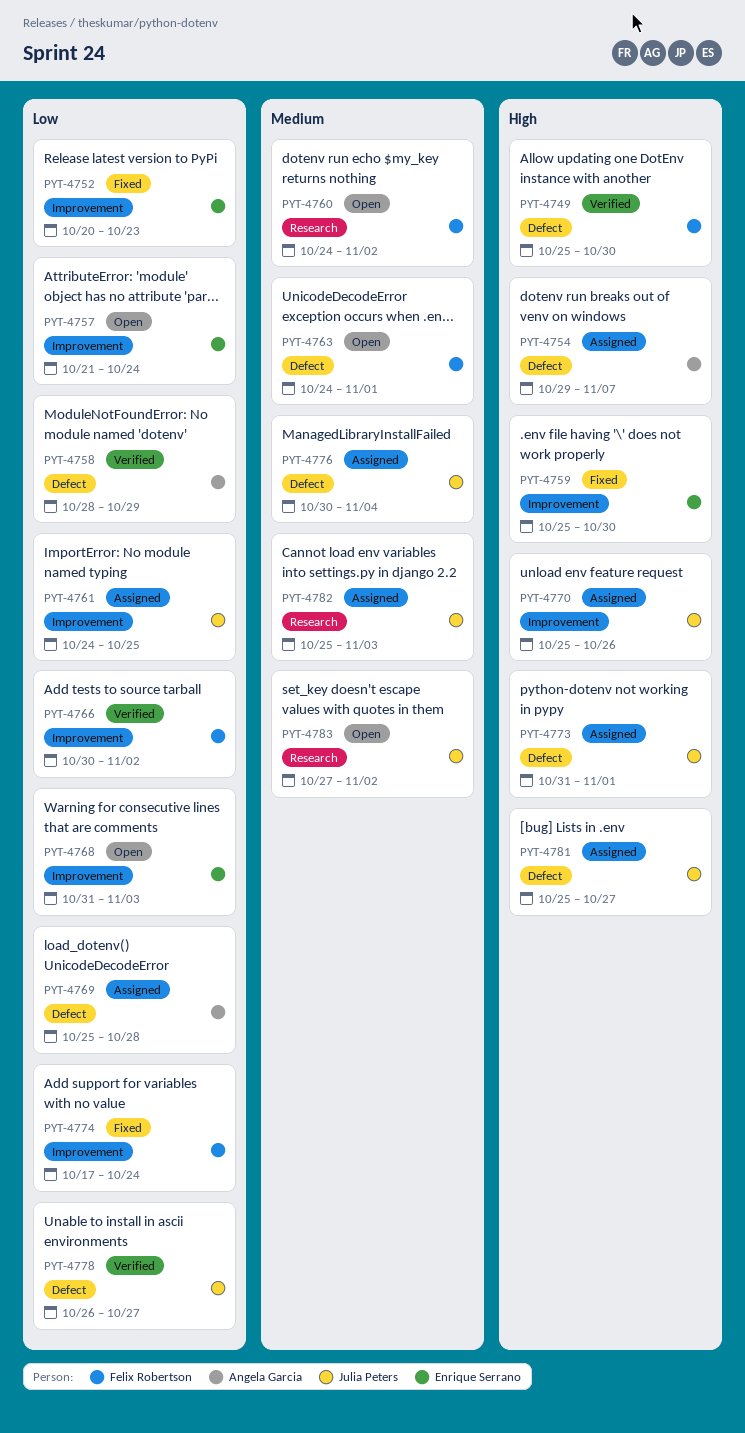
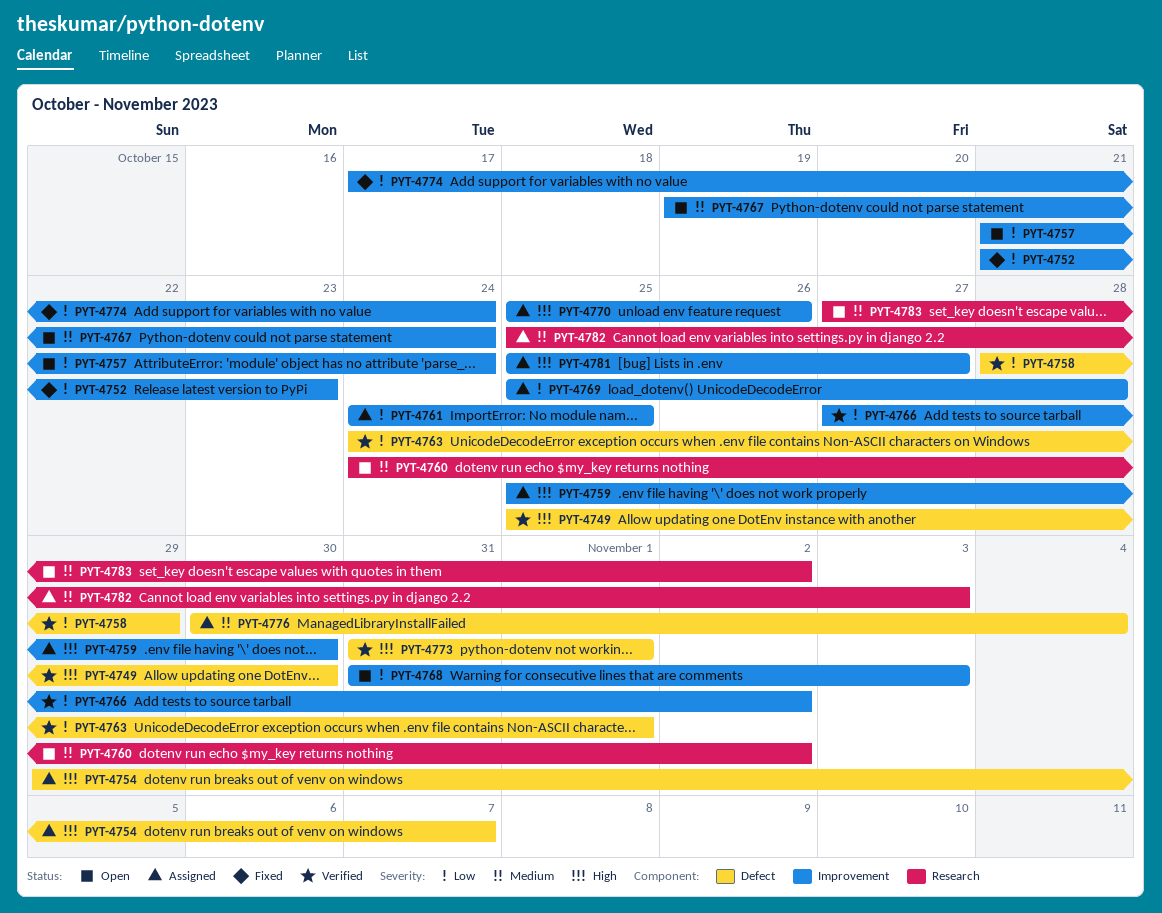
PYT-4752, start: Oct 20 -> Oct 21
PYT-4759, status: Fixed -> Assigned
PYT-4763, status: Open -> Verified
PYT-4763, priority: Medium -> Low
PYT-4766, start: Oct 30 -> Oct 27
PYT-4767: none -> present
PYT-4769, label: Defect -> Improvement
PYT-4773, status: Assigned -> Verified
PYT-4778: present -> none
PYT-4781, label: Defect -> Improvement

